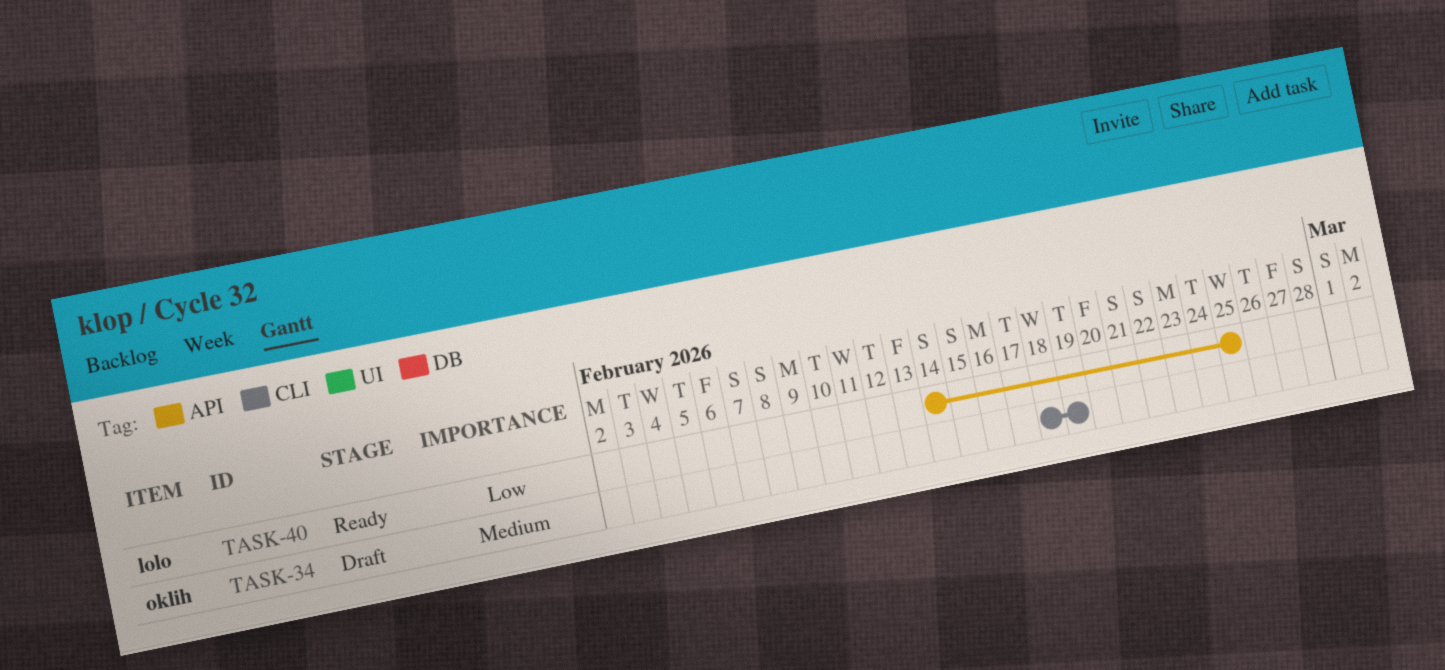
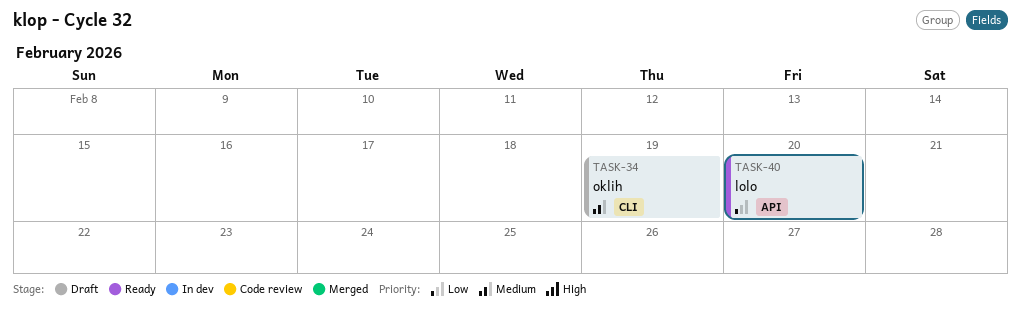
TASK-40, due: Feb 25 -> Feb 20

